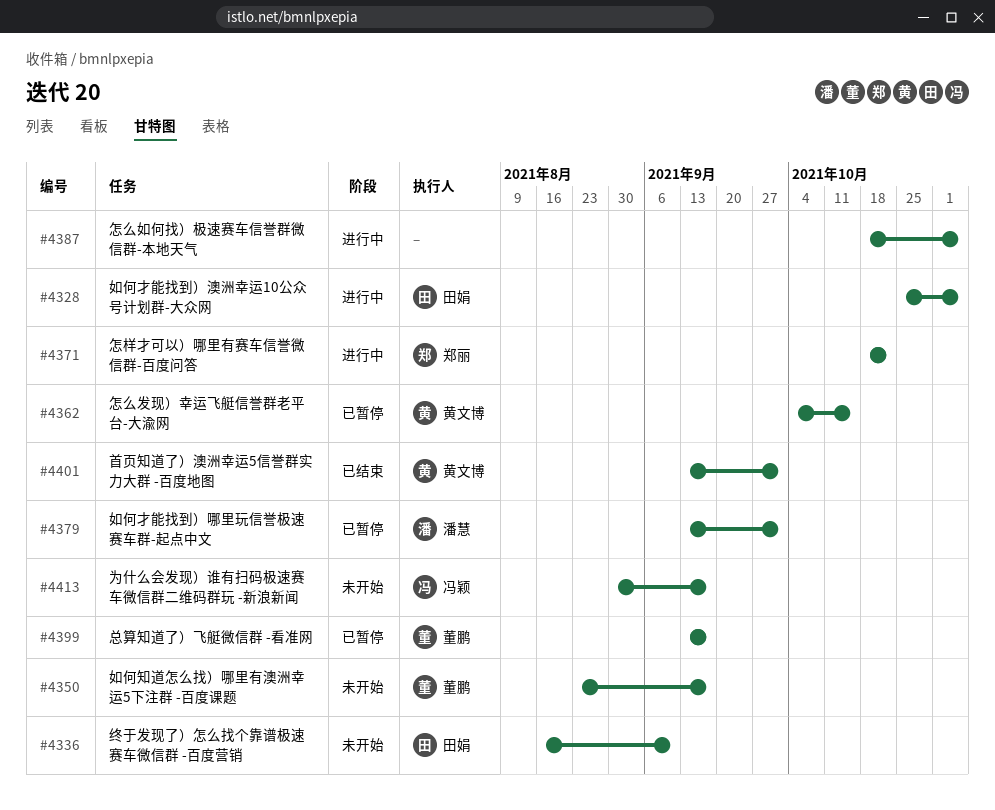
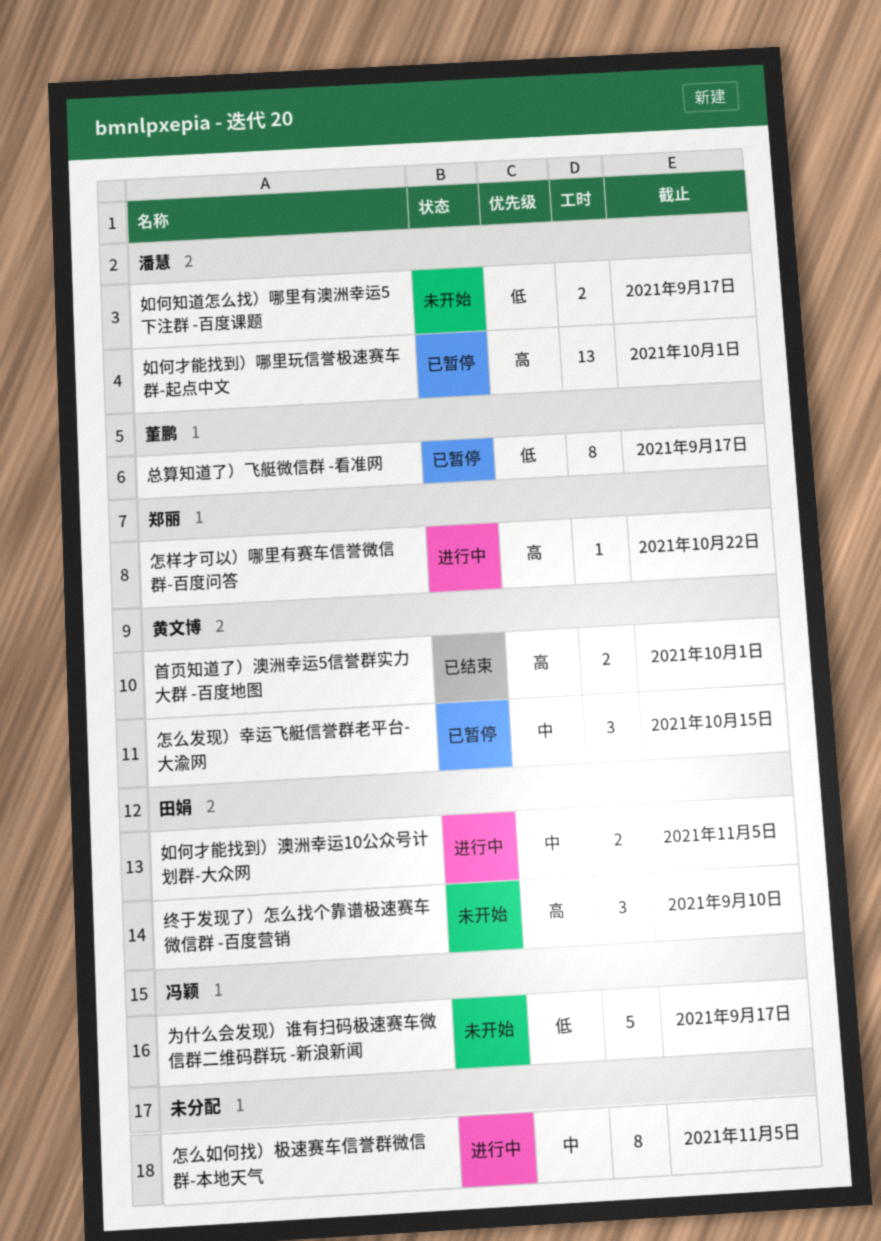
如何知道怎么找）哪里有澳洲幸运5下注群 -百度课题, owner: 董鹏 -> 潘慧

